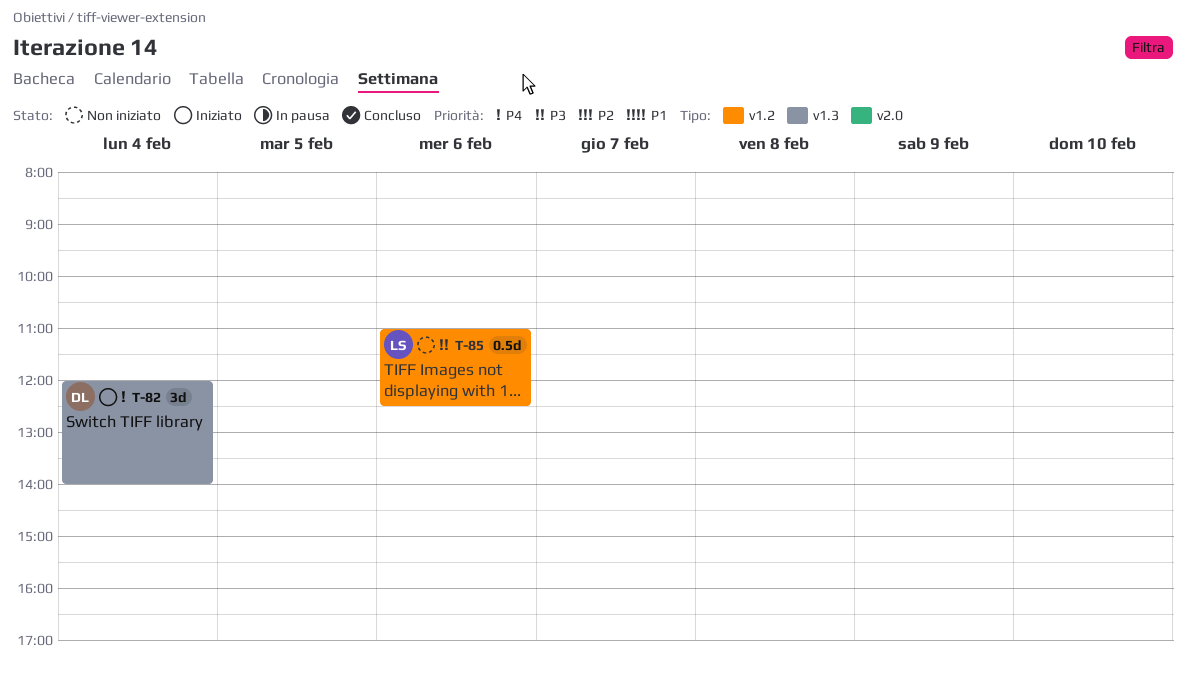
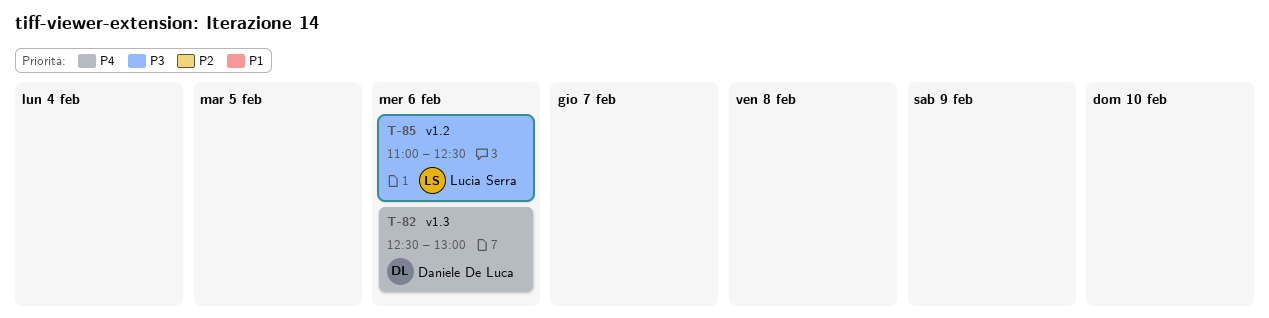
T-82, day: Feb 4 -> Feb 6
T-82, begins: 12:00 -> 12:30
T-82, ends: 14:00 -> 13:00

